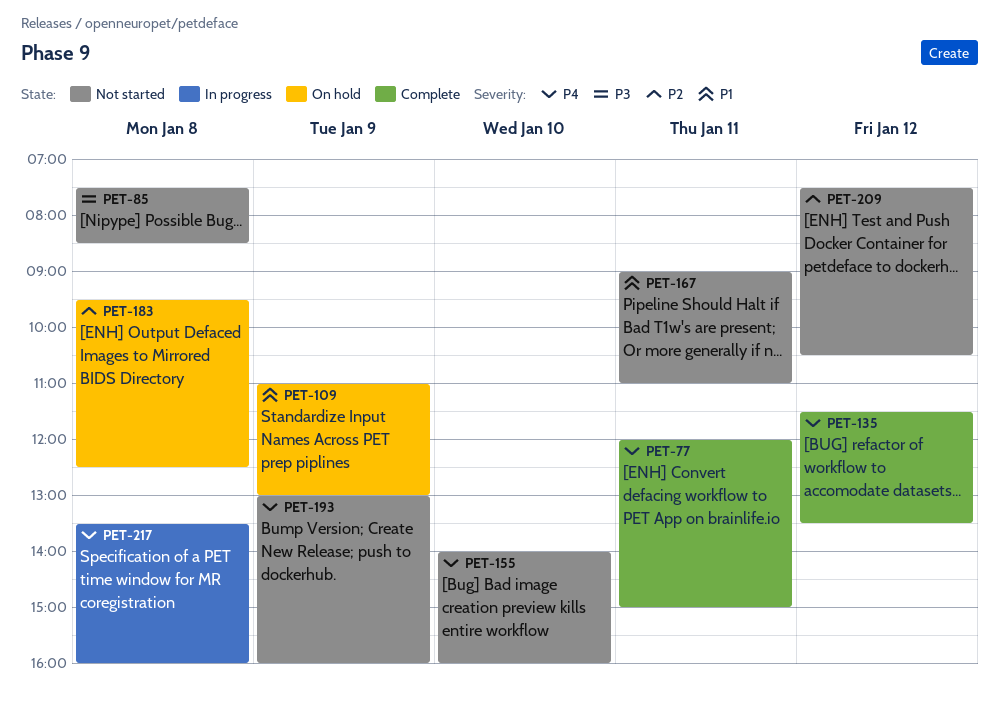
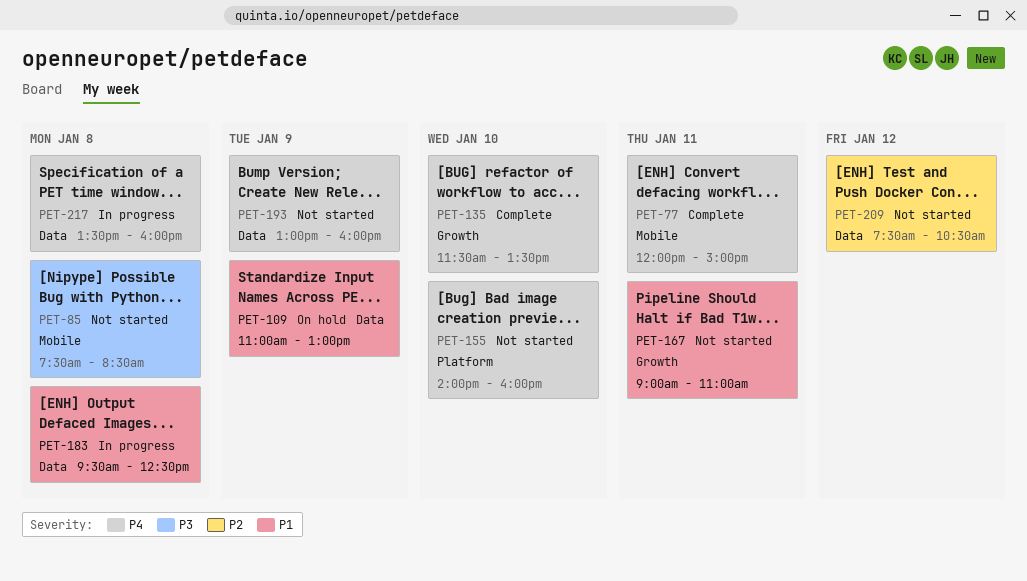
PET-135, day: Jan 12 -> Jan 10
PET-183, status: On hold -> In progress
PET-183, priority: P2 -> P1

